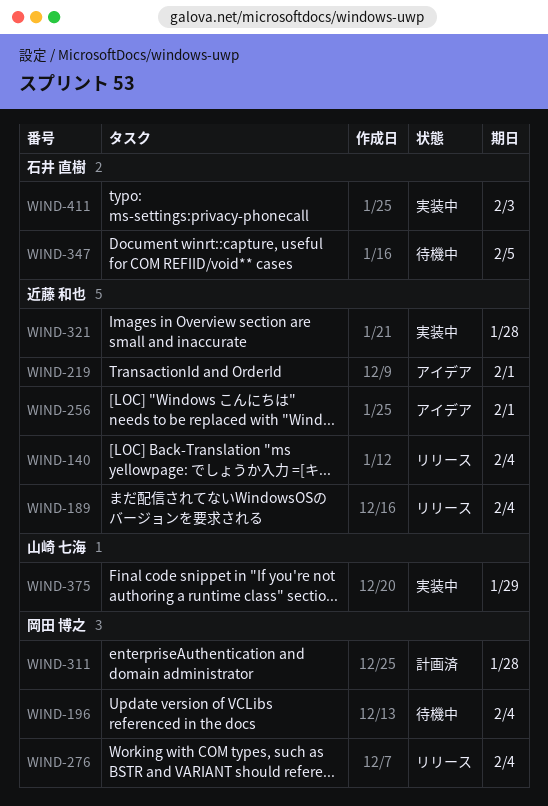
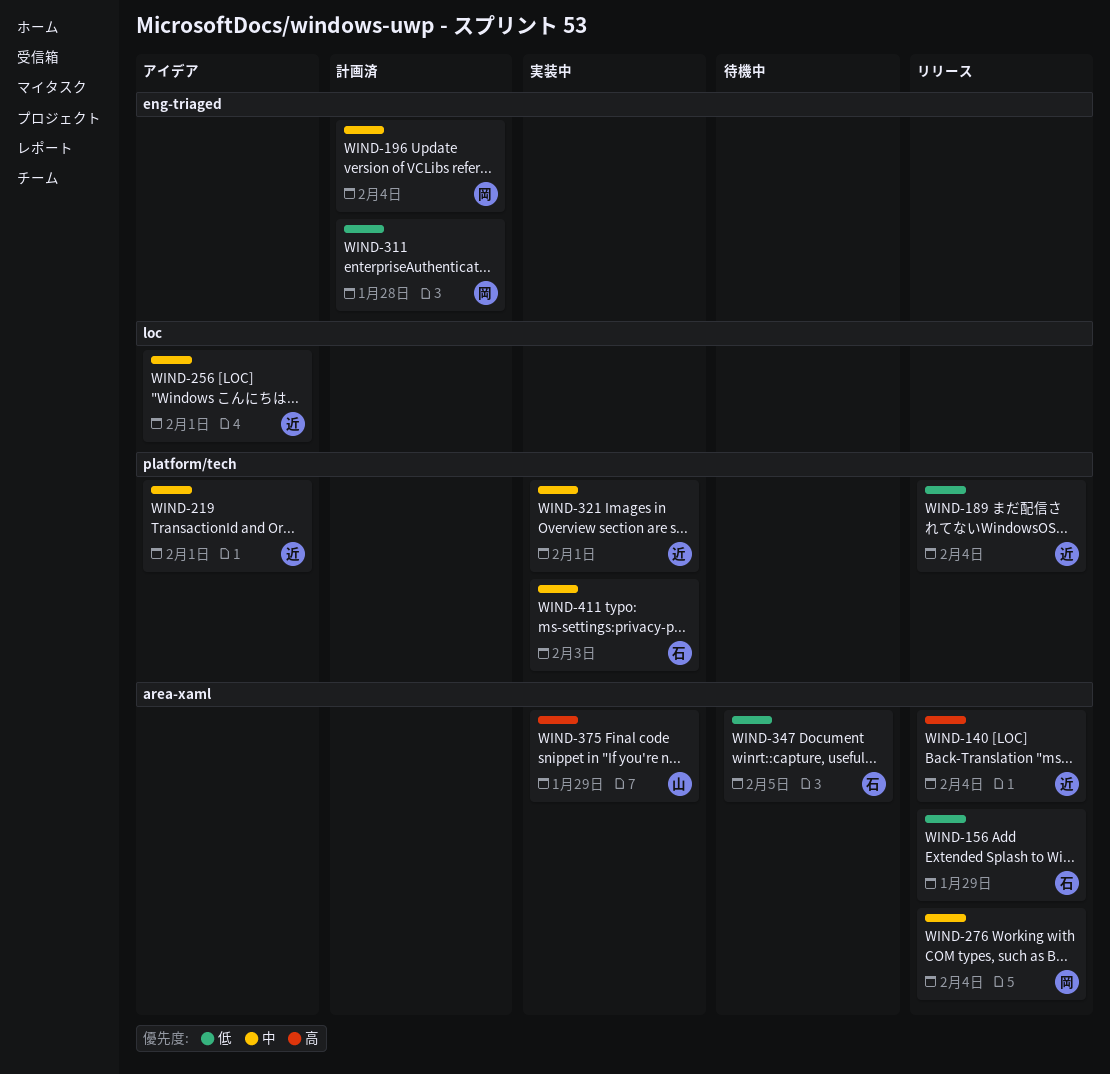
WIND-156: none -> present
WIND-196, status: 待機中 -> 計画済
WIND-321, due: Jan 28 -> Feb 1

